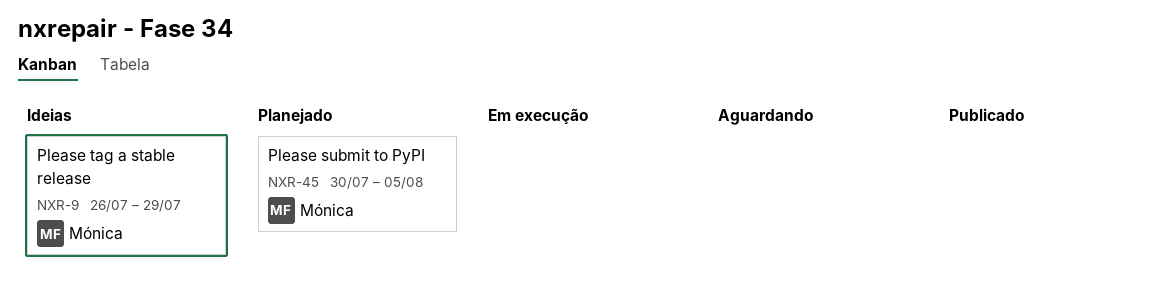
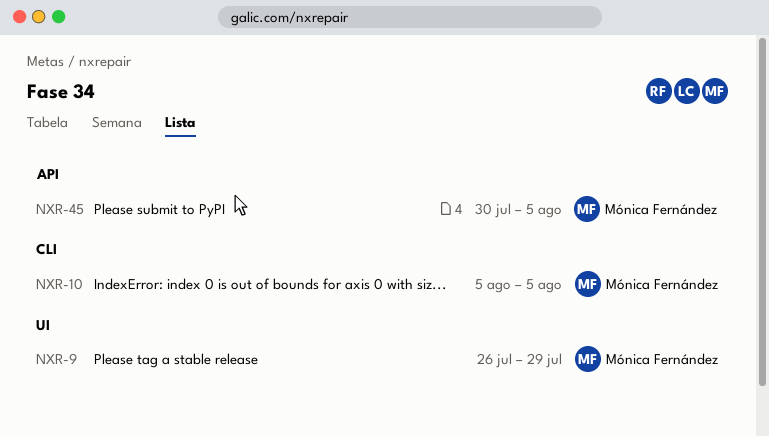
NXR-10: none -> present

